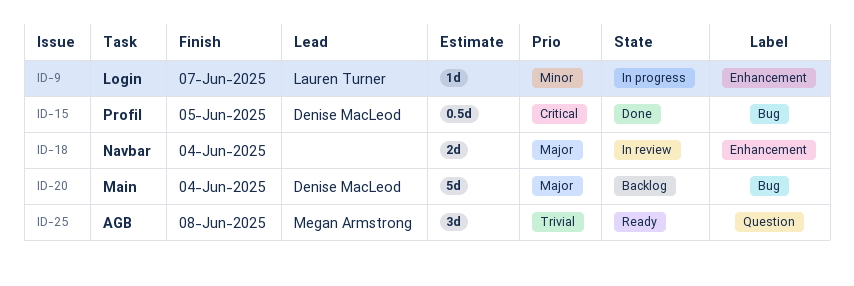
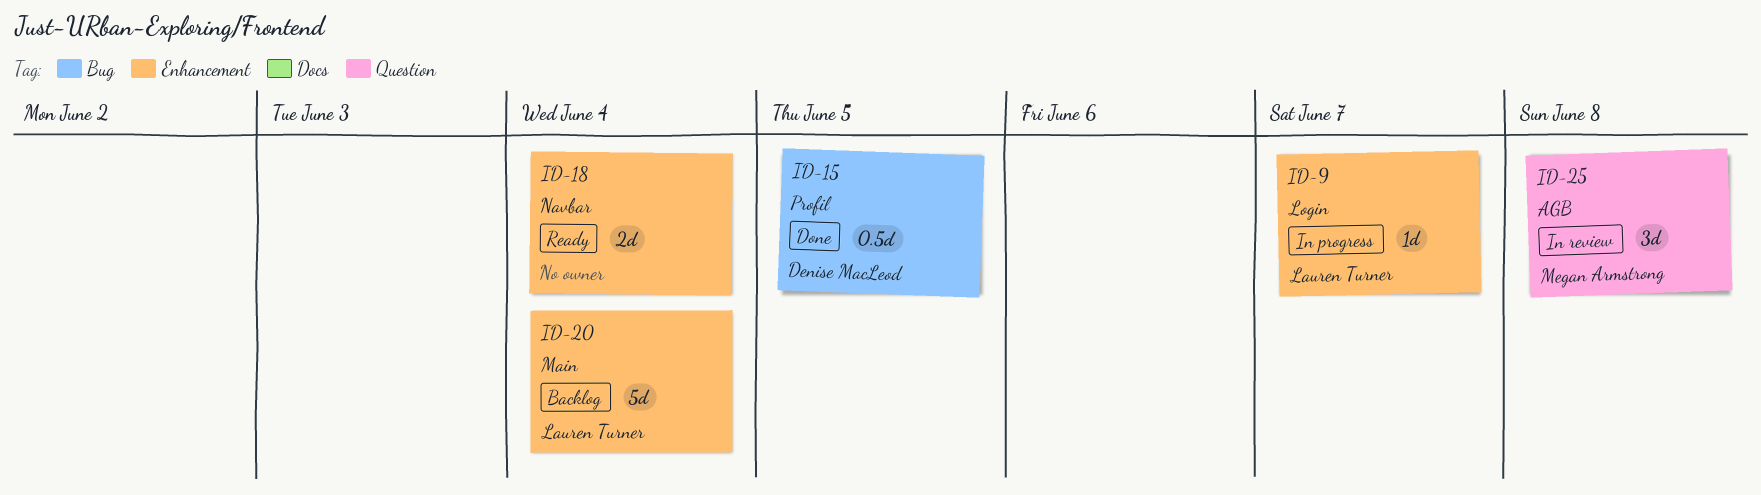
ID-18, status: In review -> Ready
ID-20, owner: Denise MacLeod -> Lauren Turner
ID-20, label: Bug -> Enhancement
ID-25, status: Ready -> In review

